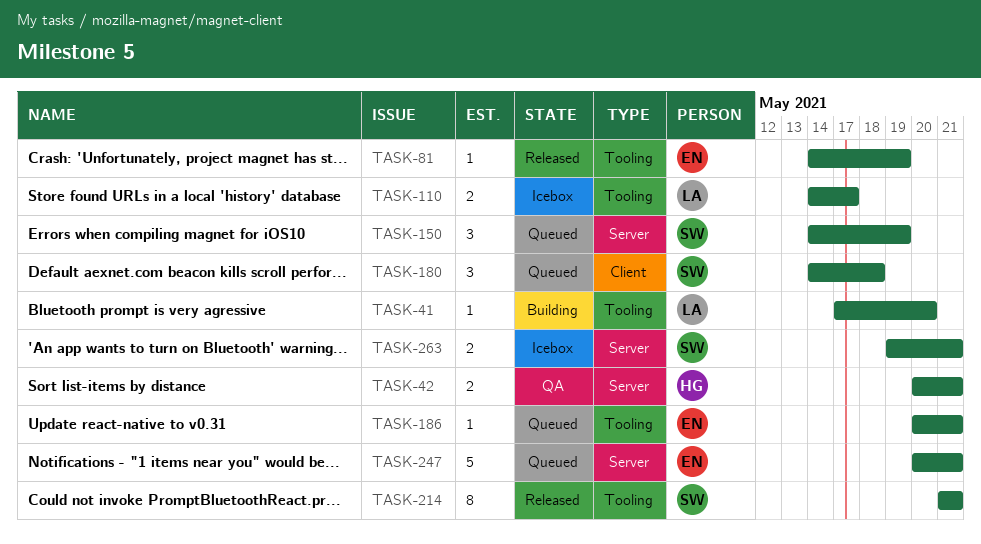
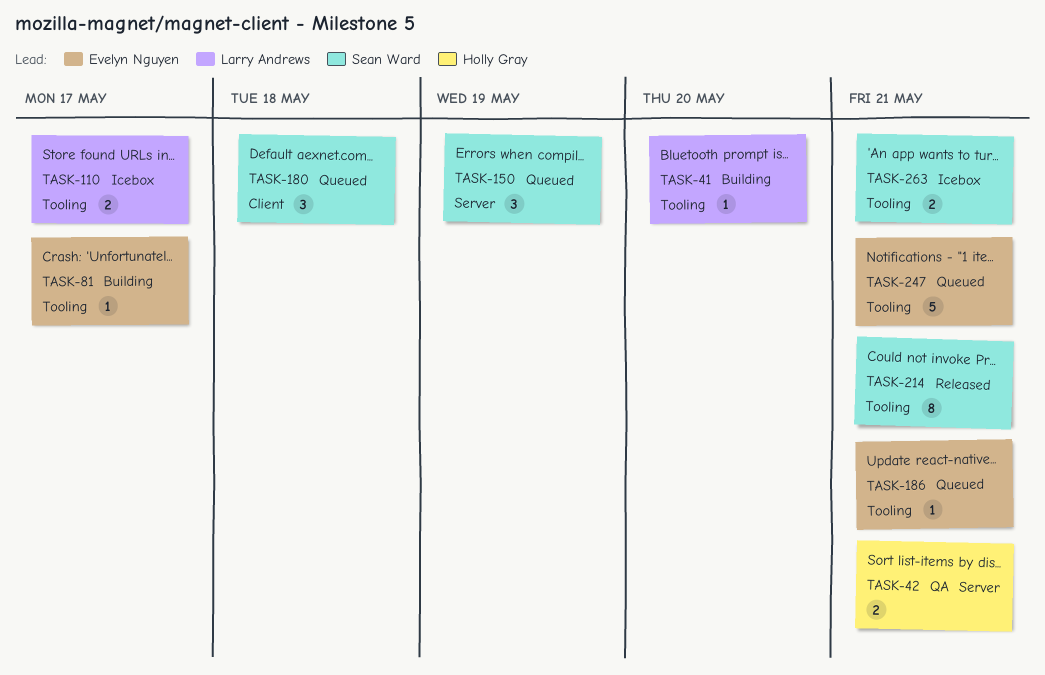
TASK-81, status: Released -> Building
TASK-81, due: May 19 -> May 17
TASK-247, label: Server -> Tooling
TASK-263, label: Server -> Tooling

